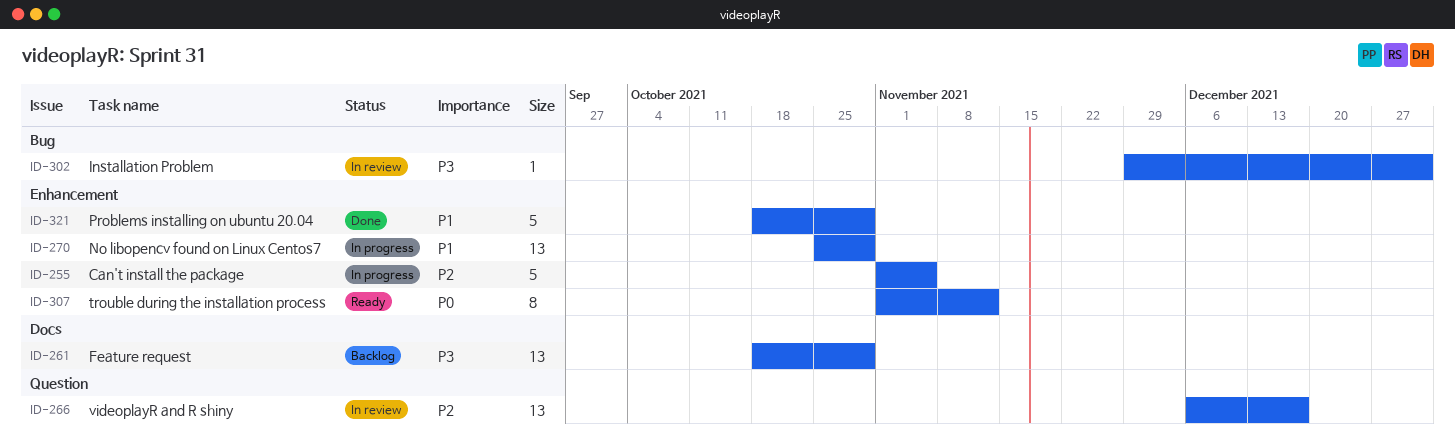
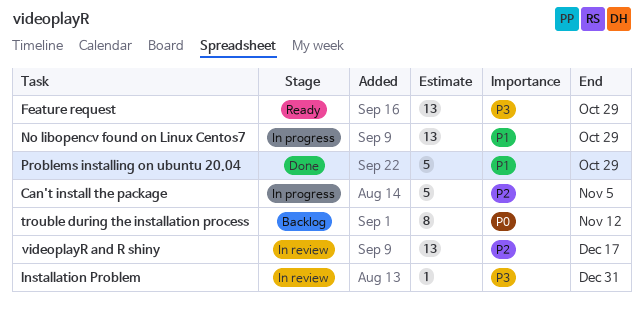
Feature request, status: Backlog -> Ready
trouble during the installation process, status: Ready -> Backlog

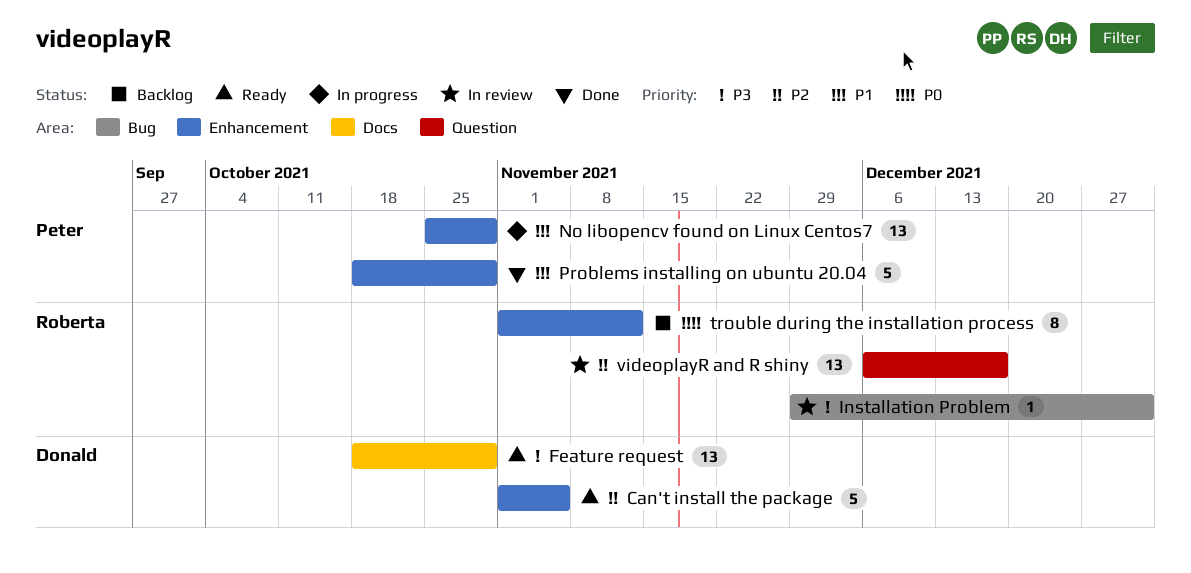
Can't install the package, status: In progress -> Ready

